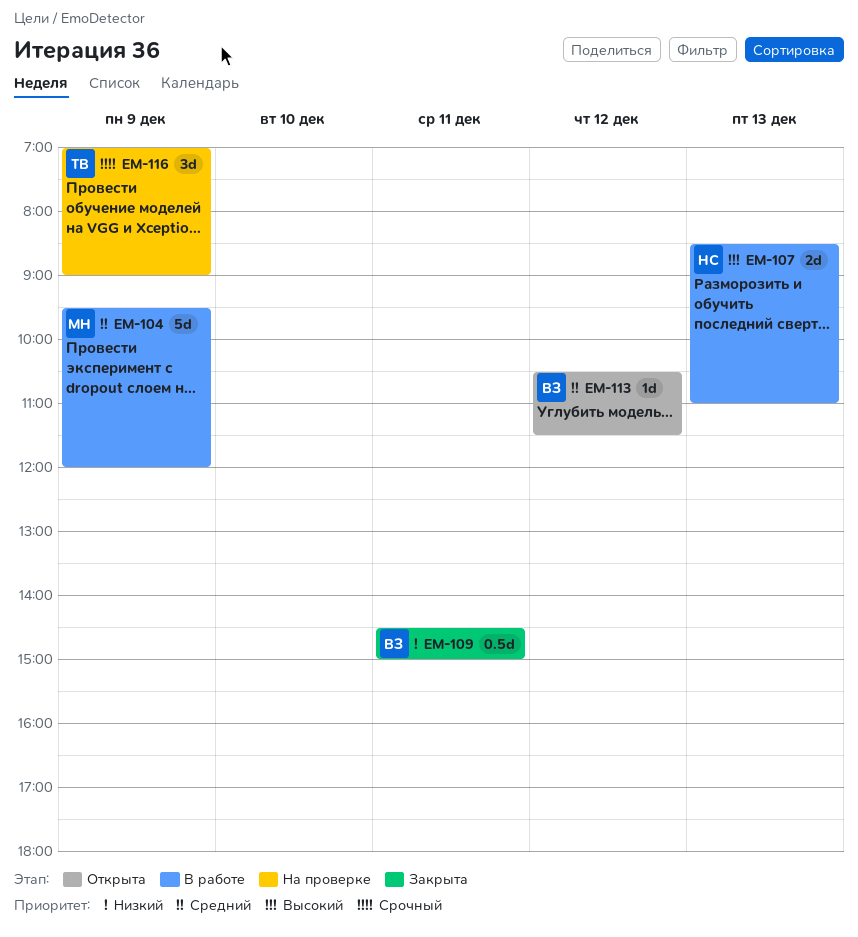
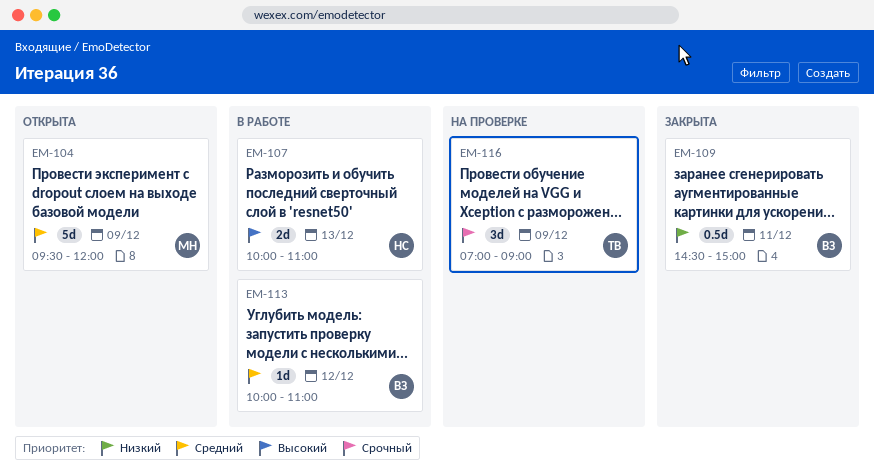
EM-104, status: В работе -> Открыта
EM-107, begins: 08:30 -> 10:00
EM-113, status: Открыта -> В работе
EM-113, begins: 10:30 -> 10:00
EM-113, ends: 11:30 -> 11:00

